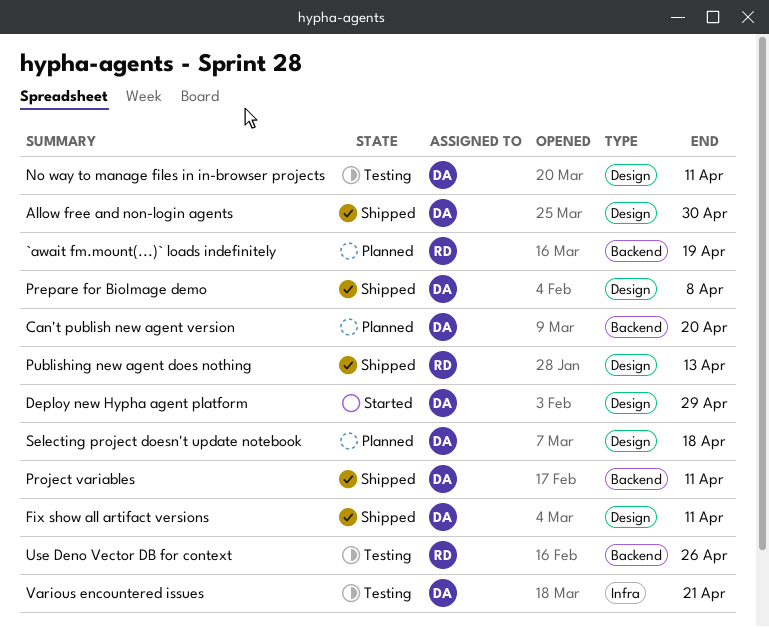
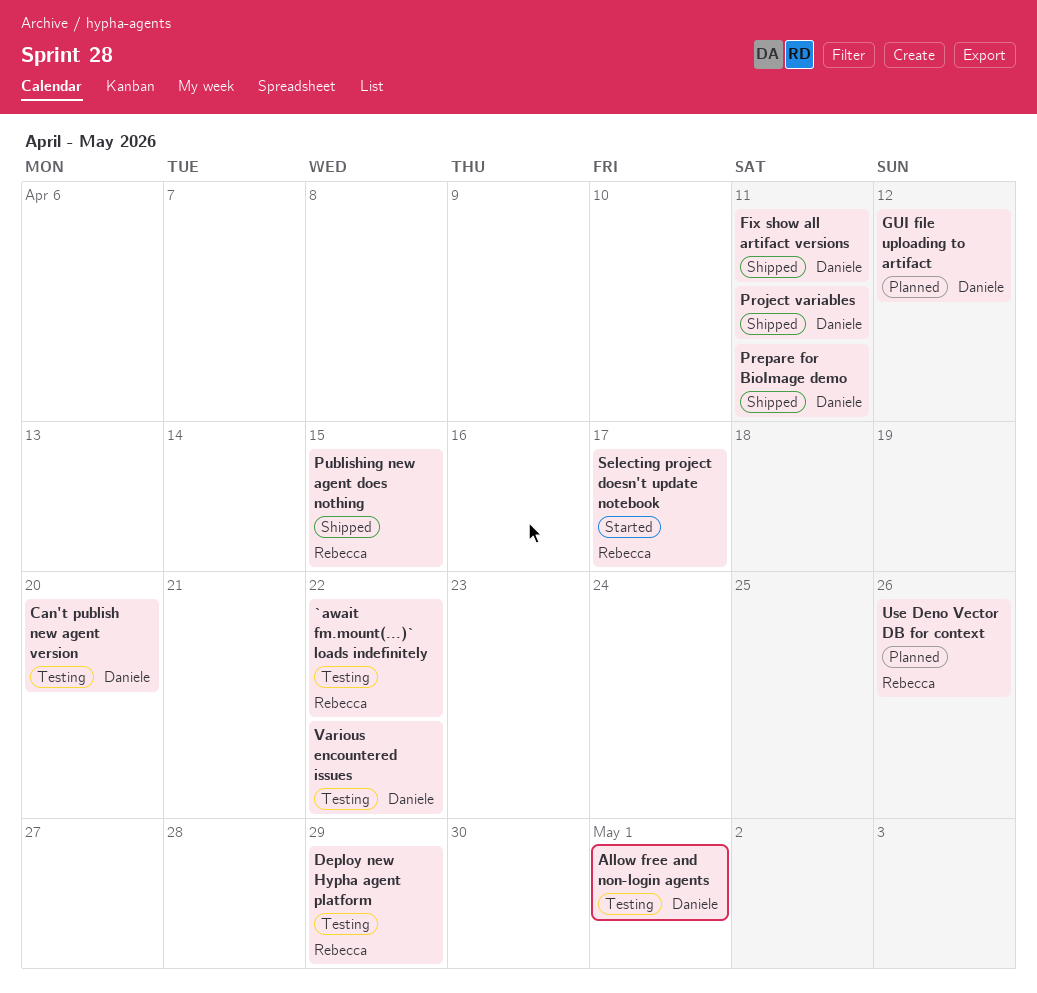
`await fm.mount(...)` loads indefinitely, status: Planned -> Testing
`await fm.mount(...)` loads indefinitely, due: Apr 19 -> Apr 22
Allow free and non-login agents, status: Shipped -> Testing
Allow free and non-login agents, due: Apr 30 -> May 1
Can't publish new agent version, status: Planned -> Testing
Deploy new Hypha agent platform, status: Started -> Testing
Deploy new Hypha agent platform, owner: Daniele -> Rebecca
GUI file uploading to artifact: none -> present
No way to manage files in in-browser projects: present -> none
Prepare for BioImage demo, due: Apr 8 -> Apr 11
Publishing new agent does nothing, due: Apr 13 -> Apr 15
Selecting project doesn't update notebook, status: Planned -> Started
Selecting project doesn't update notebook, owner: Daniele -> Rebecca
Selecting project doesn't update notebook, due: Apr 18 -> Apr 17
Use Deno Vector DB for context, status: Testing -> Planned
Various encountered issues, due: Apr 21 -> Apr 22

